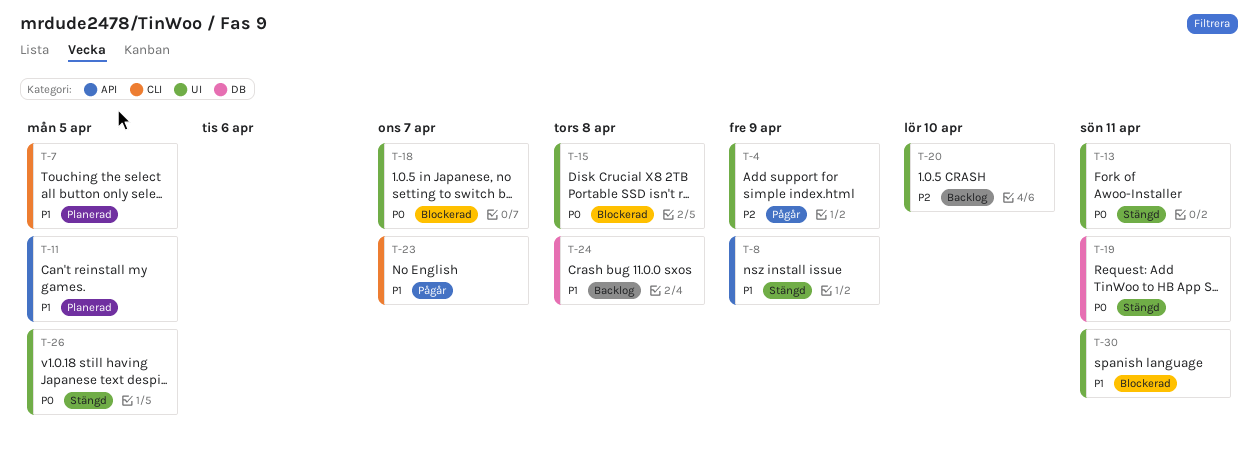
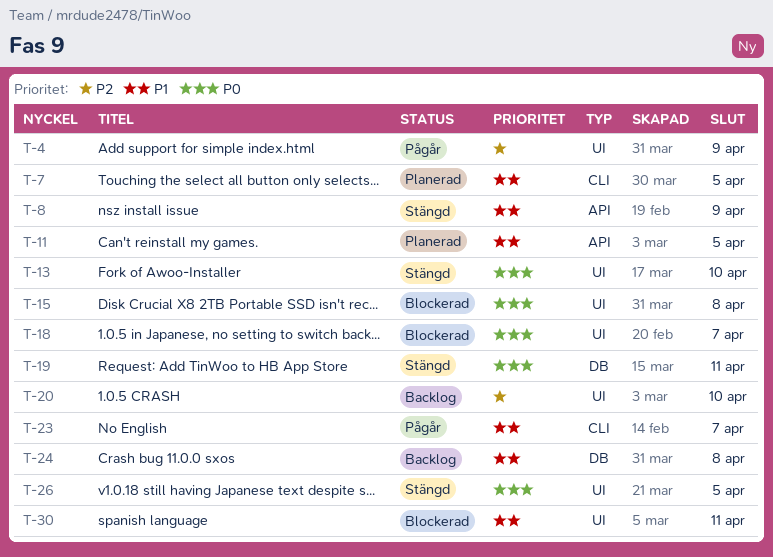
T-13, due: Apr 11 -> Apr 10

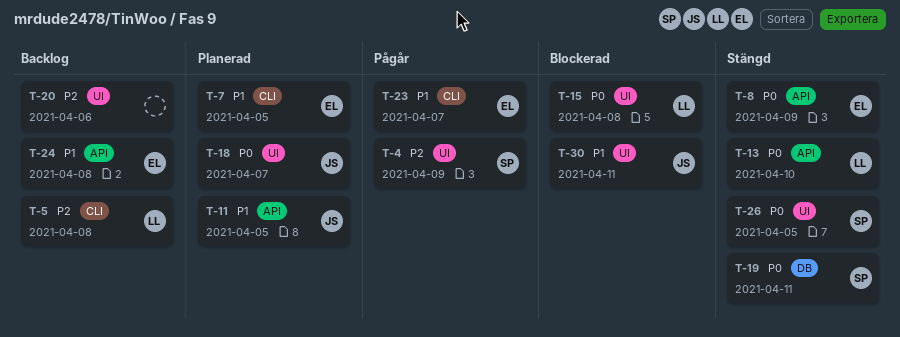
T-5: none -> present
T-8, priority: P1 -> P0
T-13, label: UI -> API
T-18, status: Blockerad -> Planerad
T-20, due: Apr 10 -> Apr 6
T-24, label: DB -> API

